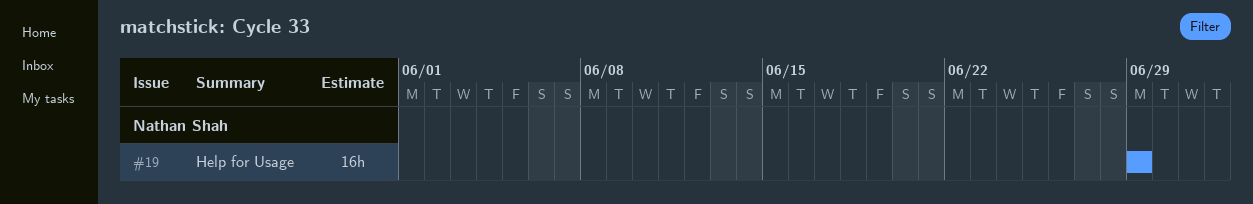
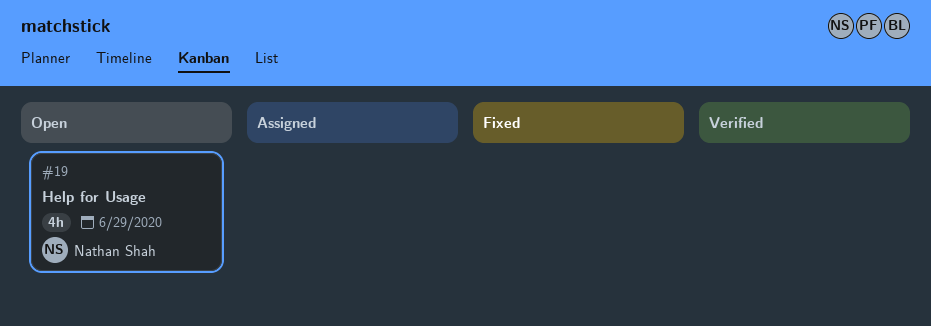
#19, estimate: 16h -> 4h

